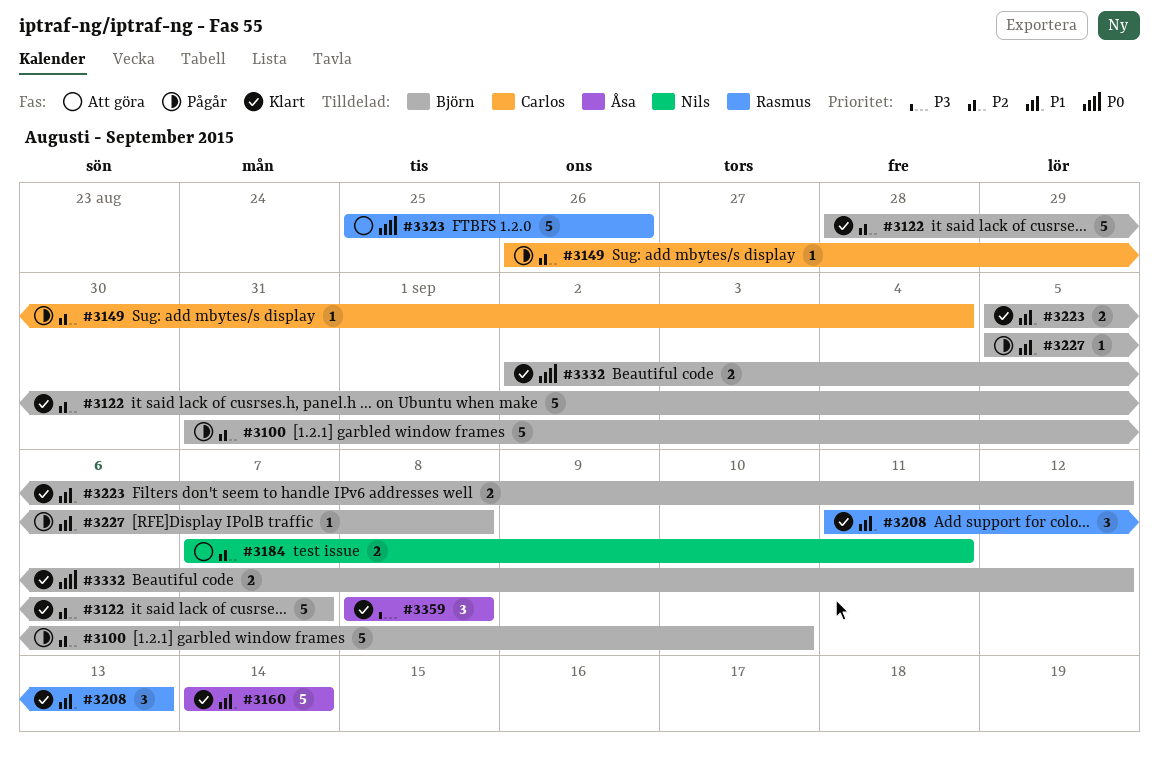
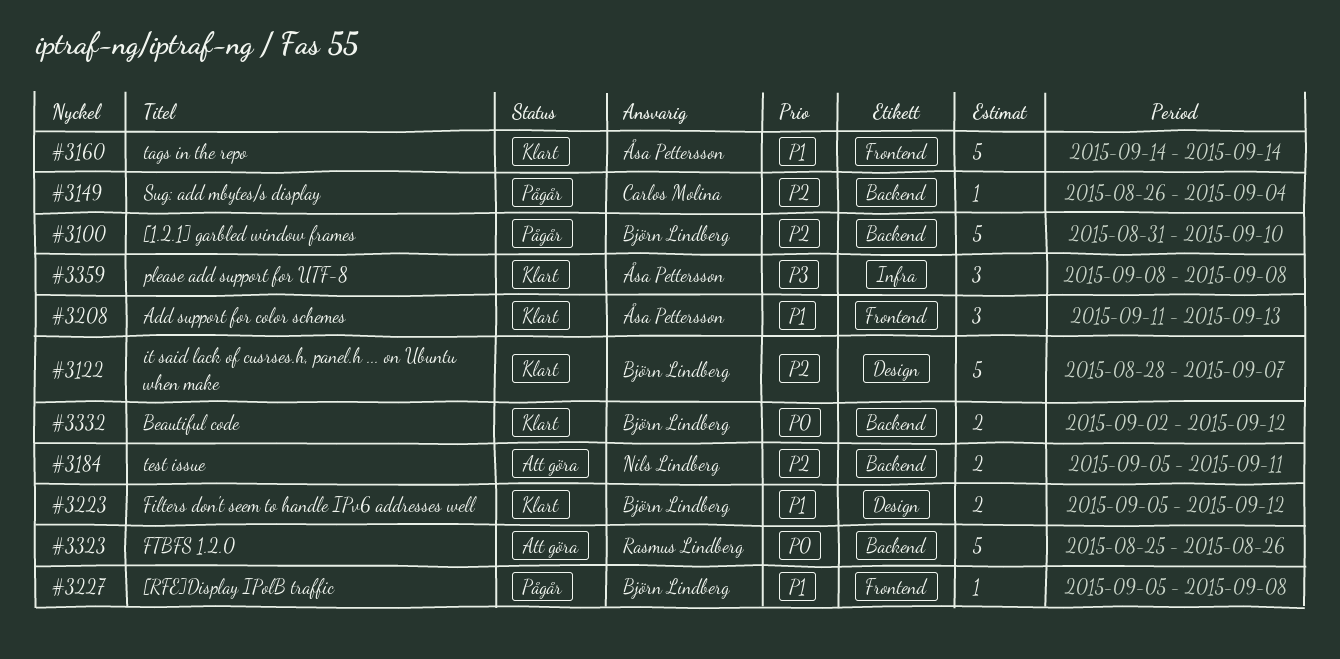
#3184, start: Sep 7 -> Sep 5
#3208, owner: Rasmus Lindberg -> Åsa Pettersson

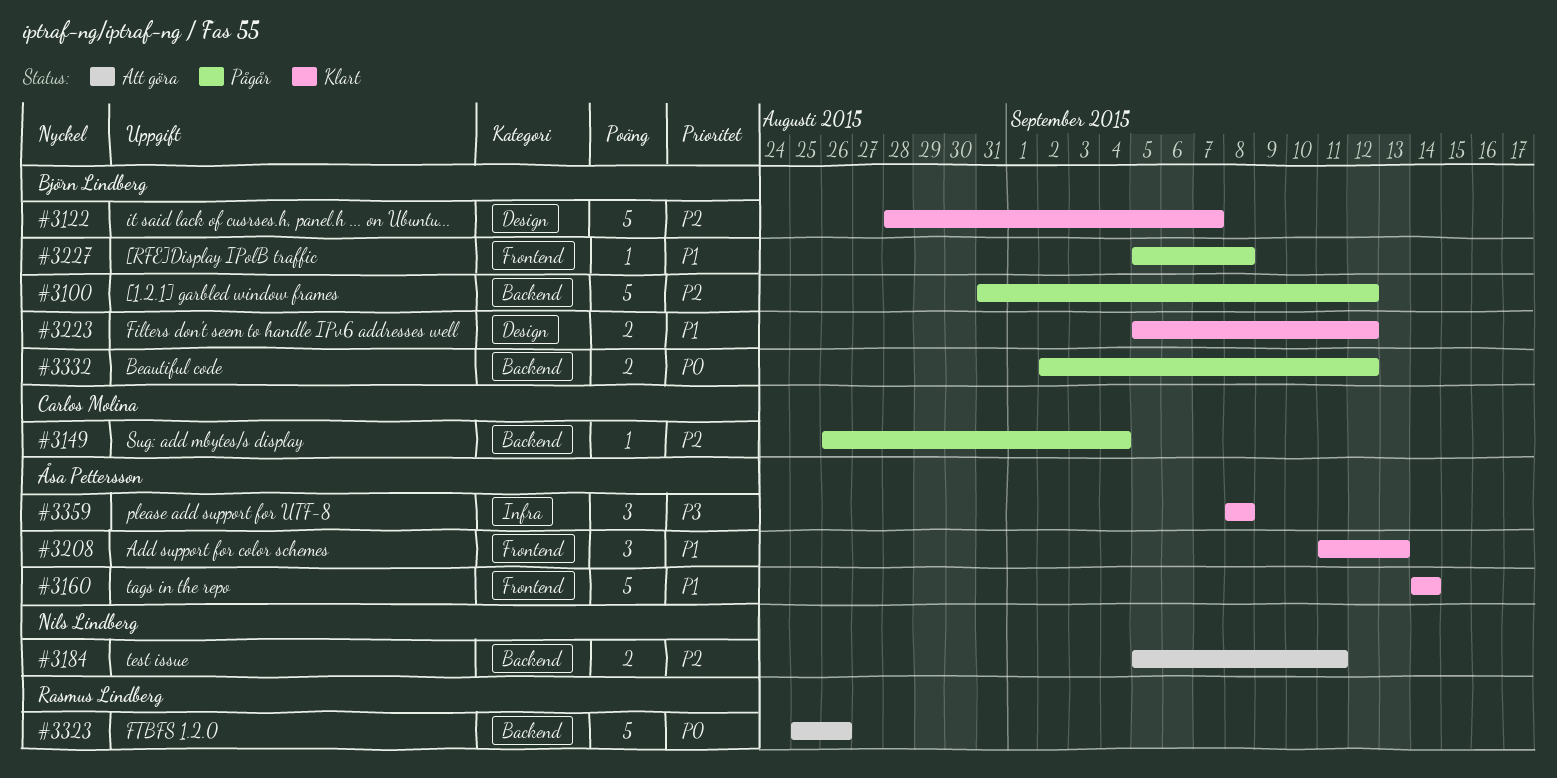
#3100, due: Sep 10 -> Sep 12
#3332, status: Klart -> Pågår

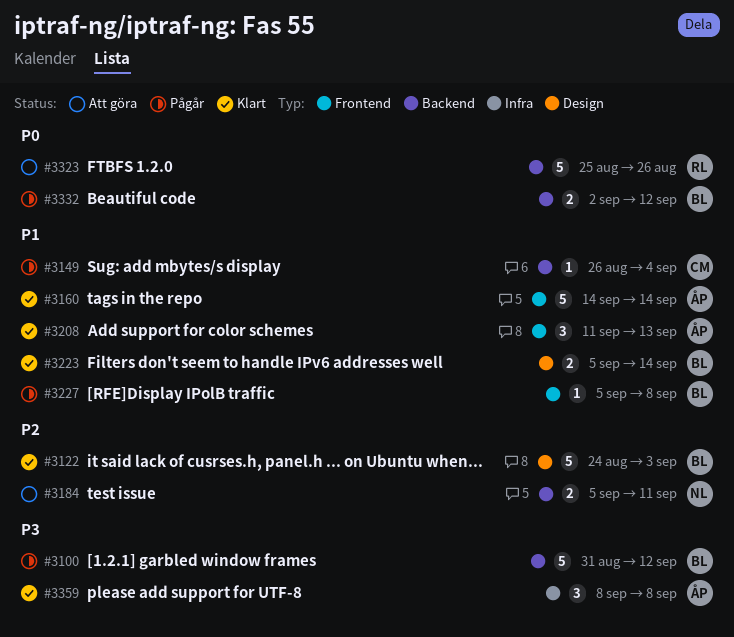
#3100, priority: P2 -> P3
#3122, start: Aug 28 -> Aug 24
#3122, due: Sep 7 -> Sep 3
#3149, priority: P2 -> P1
#3223, due: Sep 12 -> Sep 14

